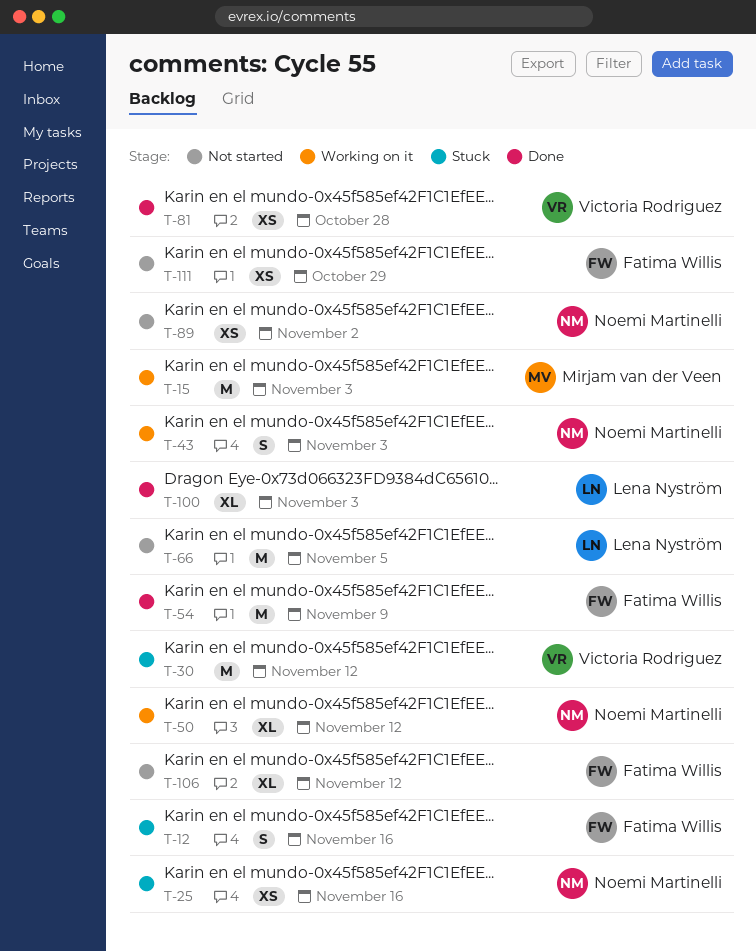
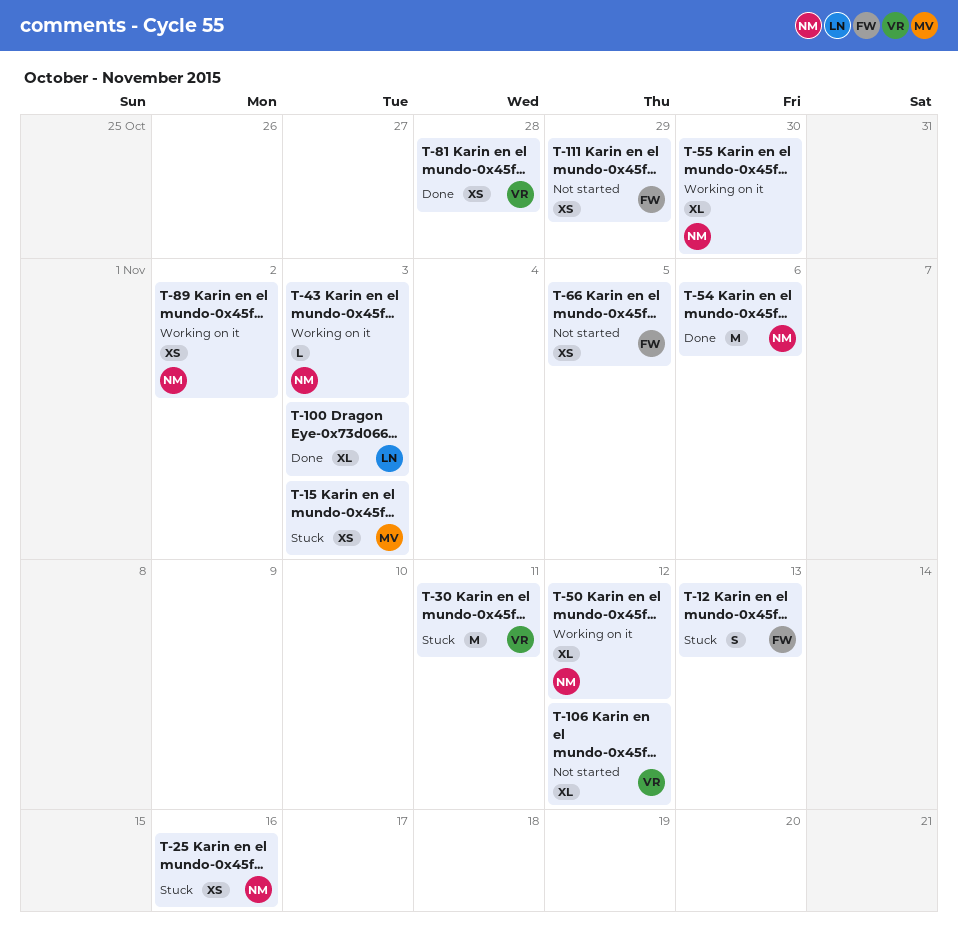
T-12, due: Nov 16 -> Nov 13
T-15, status: Working on it -> Stuck
T-15, estimate: M -> XS
T-30, due: Nov 12 -> Nov 11
T-43, estimate: S -> L
T-54, owner: Fatima Willis -> Noemi Martinelli
T-54, due: Nov 9 -> Nov 6
T-55: none -> present
T-66, owner: Lena Nyström -> Fatima Willis
T-66, estimate: M -> XS
T-89, status: Not started -> Working on it
T-106, owner: Fatima Willis -> Victoria Rodriguez

